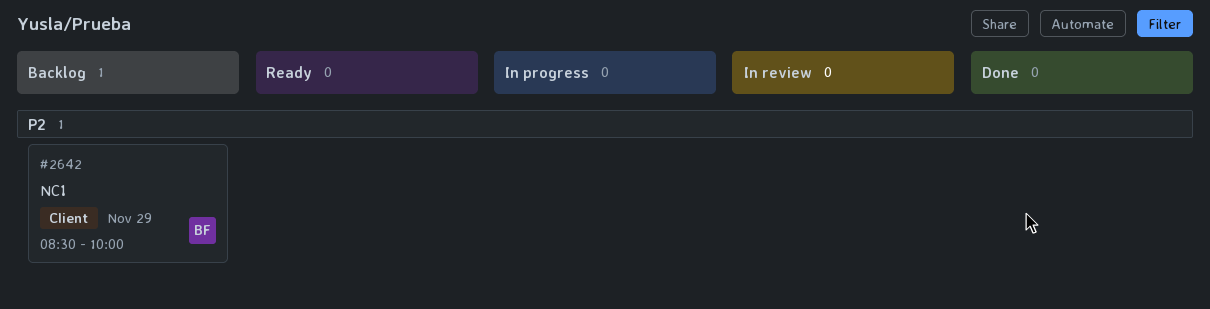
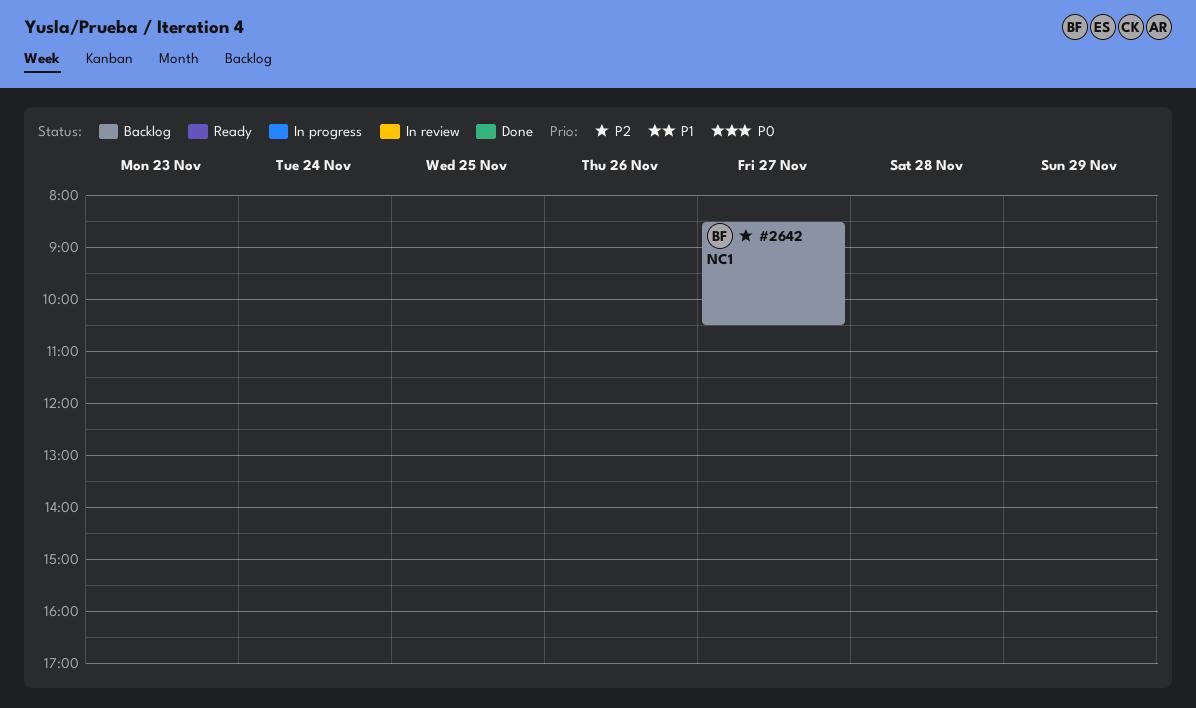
#2642, day: Nov 29 -> Nov 27
#2642, ends: 10:00 -> 10:30

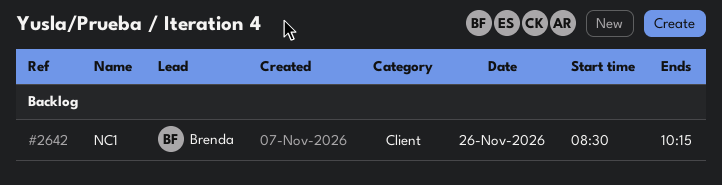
#2642, day: Nov 27 -> Nov 26
#2642, ends: 10:30 -> 10:15

